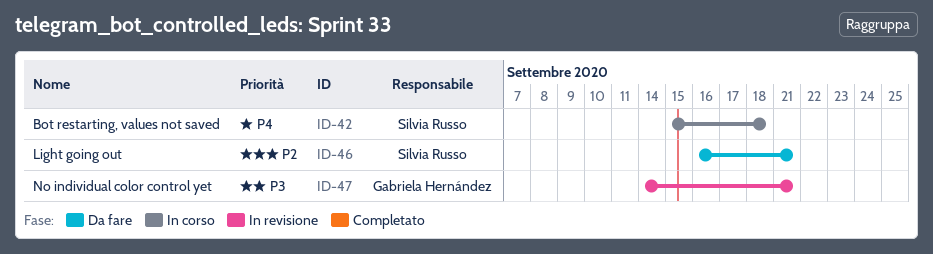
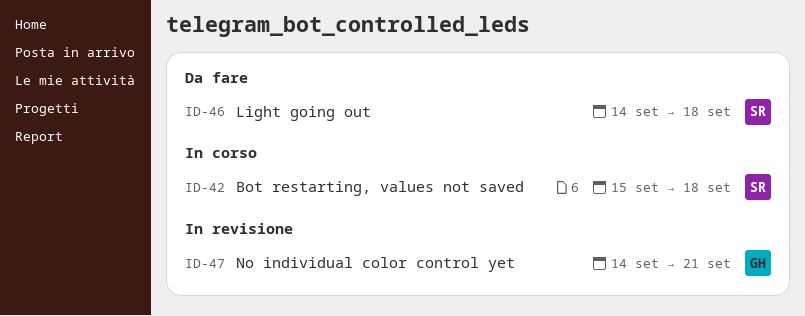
ID-46, start: Sep 16 -> Sep 14
ID-46, due: Sep 21 -> Sep 18

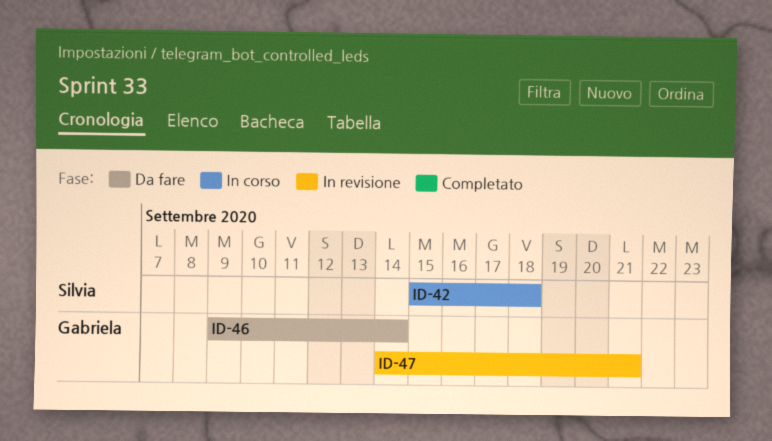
ID-46, owner: Silvia -> Gabriela
ID-46, start: Sep 14 -> Sep 9
ID-46, due: Sep 18 -> Sep 14

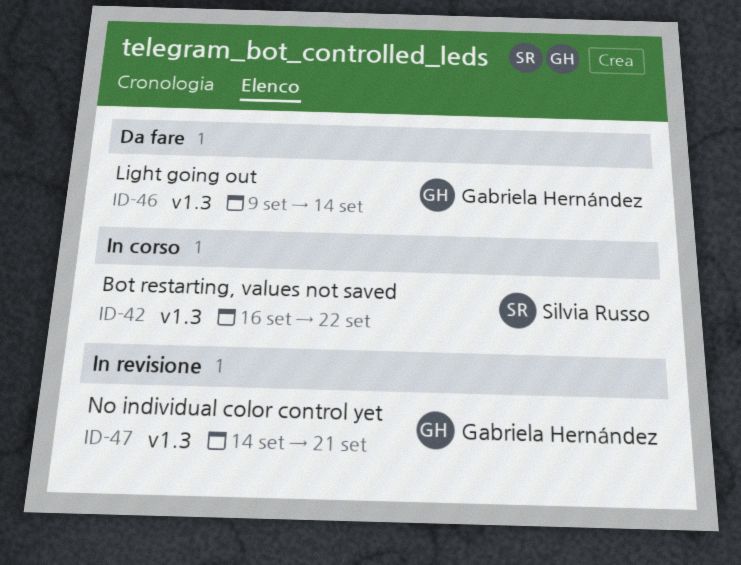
ID-42, start: Sep 15 -> Sep 16
ID-42, due: Sep 18 -> Sep 22

